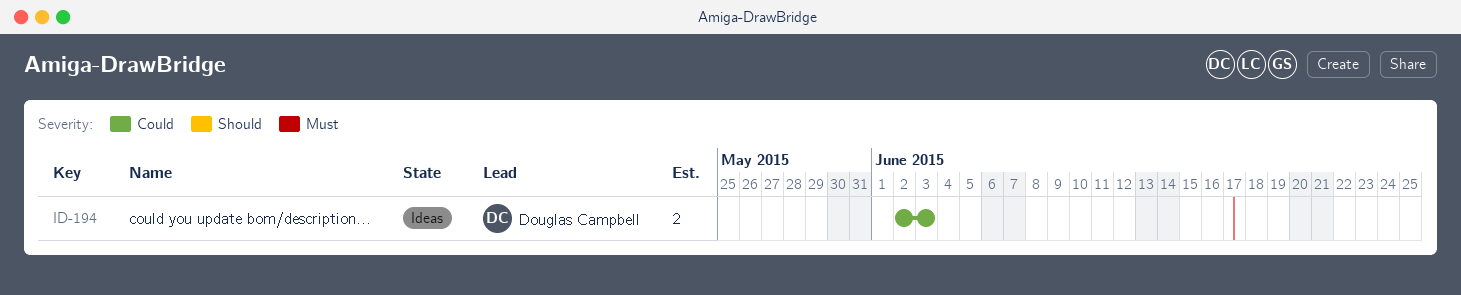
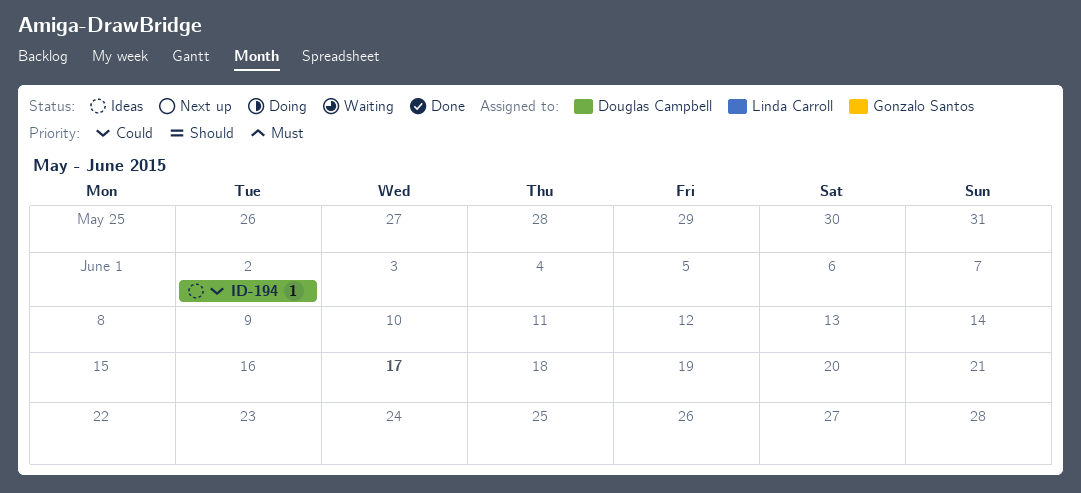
ID-194, estimate: 2 -> 1
ID-194, due: Jun 3 -> Jun 2

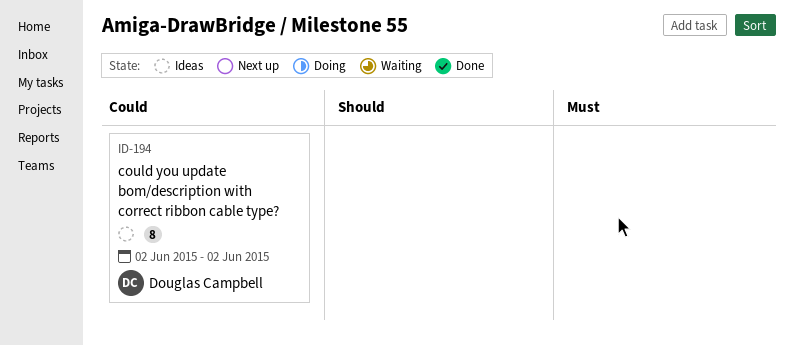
ID-194, estimate: 1 -> 8

